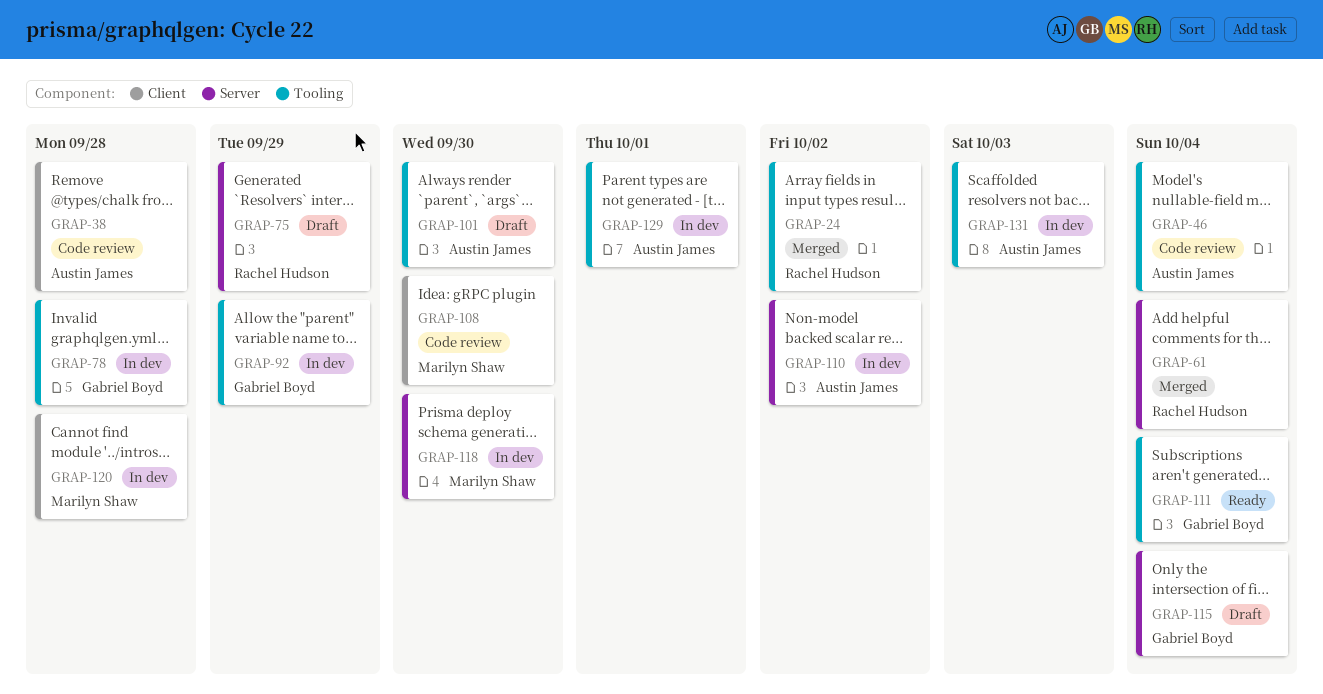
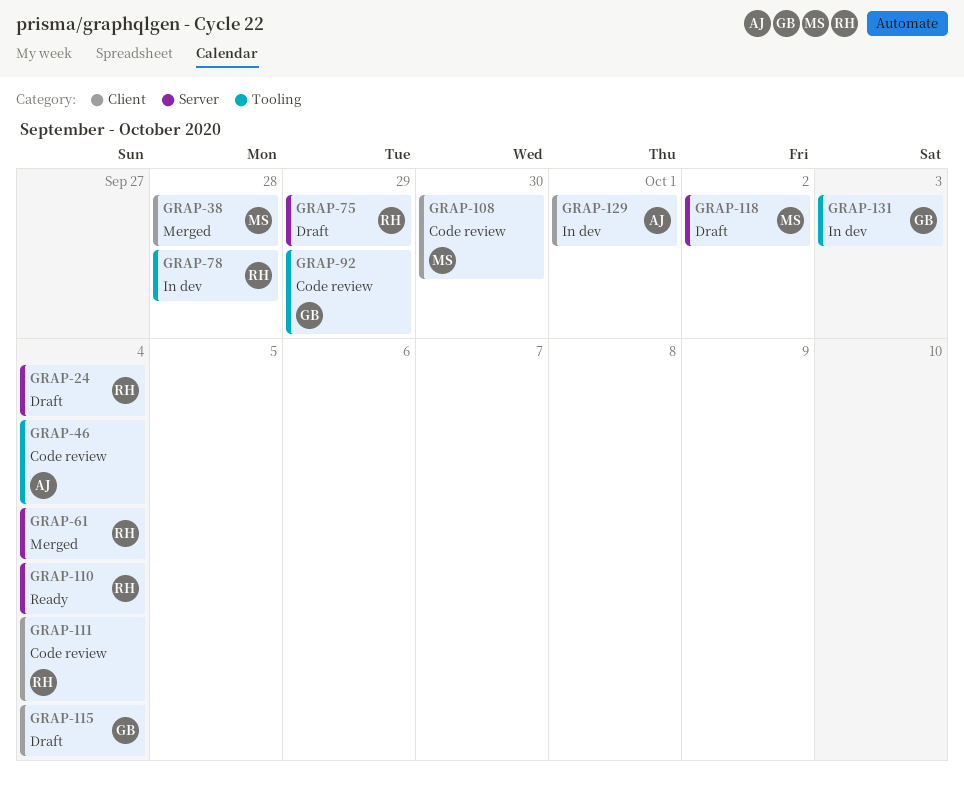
GRAP-24, status: Merged -> Draft
GRAP-24, label: Tooling -> Server
GRAP-24, due: Oct 2 -> Oct 4
GRAP-38, status: Code review -> Merged
GRAP-38, owner: Austin James -> Marilyn Shaw
GRAP-78, owner: Gabriel Boyd -> Rachel Hudson
GRAP-92, status: In dev -> Code review
GRAP-101: present -> none
GRAP-110, status: In dev -> Ready
GRAP-110, owner: Austin James -> Rachel Hudson
GRAP-110, due: Oct 2 -> Oct 4
GRAP-111, status: Ready -> Code review
GRAP-111, owner: Gabriel Boyd -> Rachel Hudson
GRAP-111, label: Tooling -> Client
GRAP-115, label: Server -> Client
GRAP-118, status: In dev -> Draft
GRAP-118, due: Sep 30 -> Oct 2
GRAP-120: present -> none
GRAP-129, label: Tooling -> Client
GRAP-131, owner: Austin James -> Gabriel Boyd

